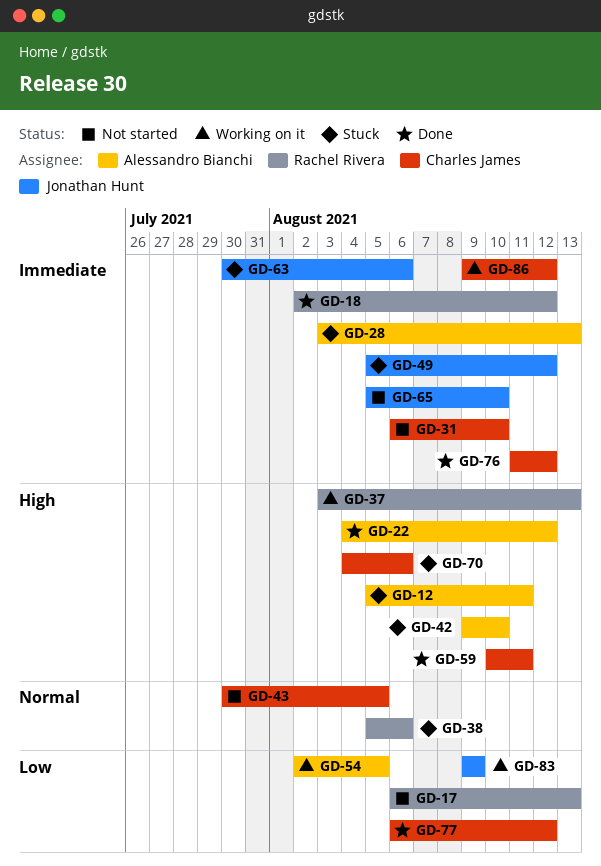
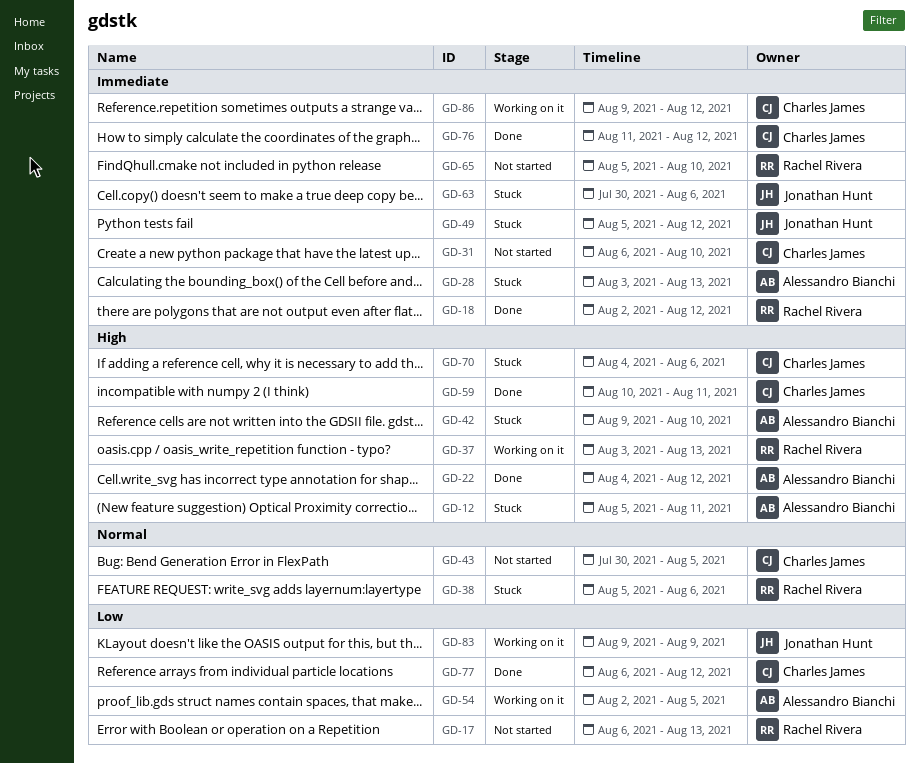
GD-65, owner: Jonathan Hunt -> Rachel Rivera

